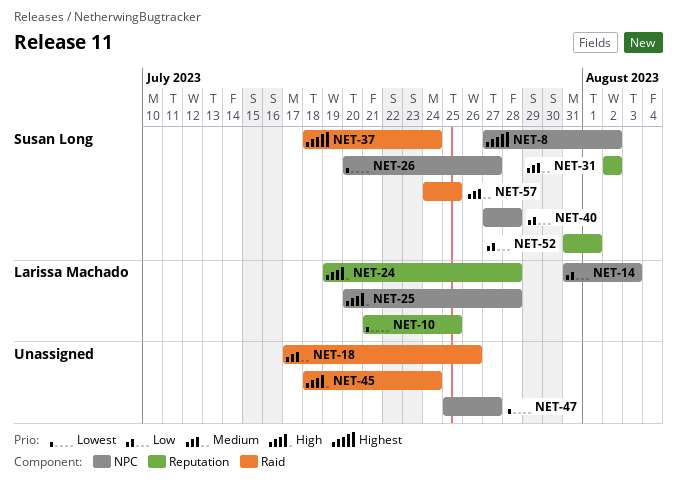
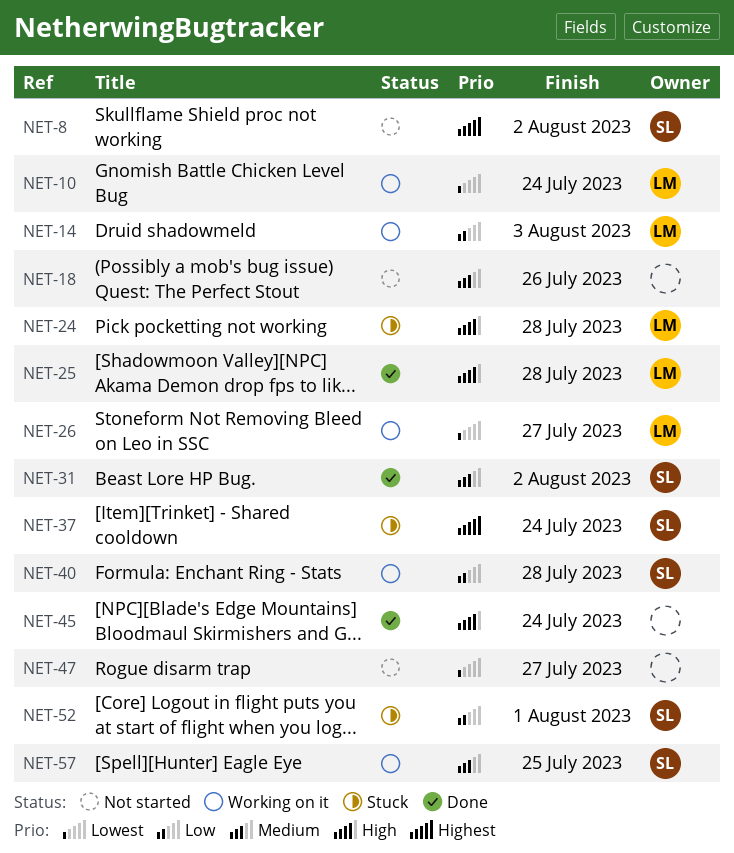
NET-10, due: Jul 25 -> Jul 24
NET-26, owner: Susan Long -> Larissa Machado

